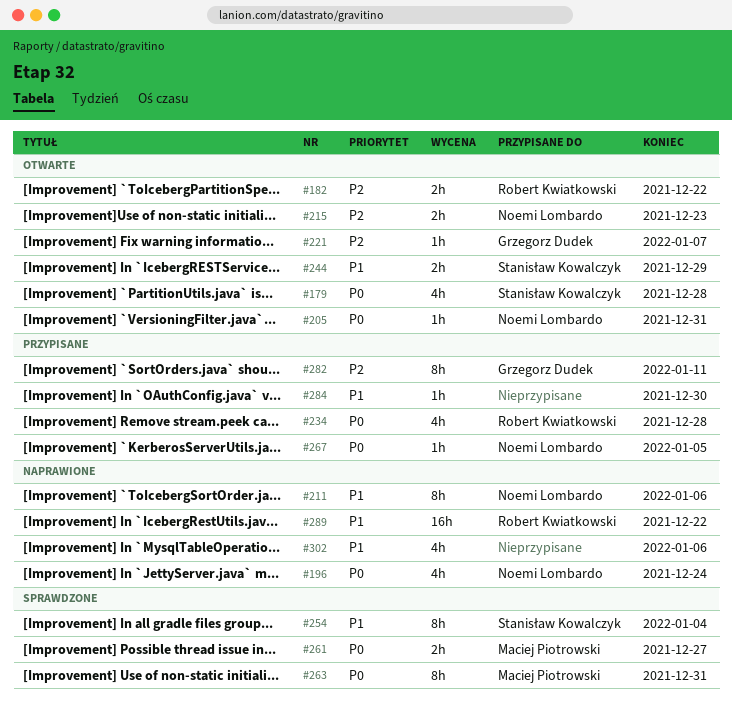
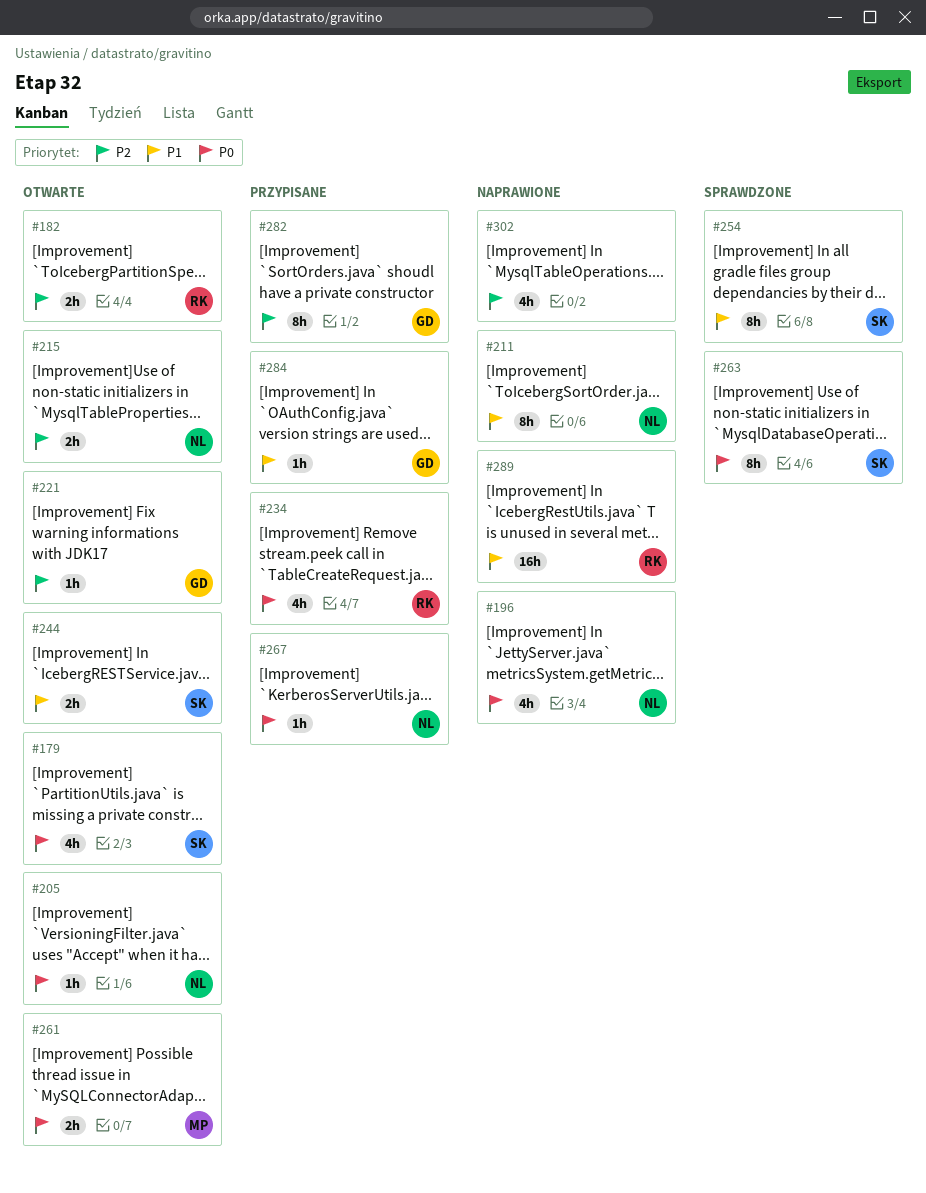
#261, status: Sprawdzone -> Otwarte
#263, owner: Maciej Piotrowski -> Stanisław Kowalczyk
#284, owner: none -> Grzegorz Dudek
#302, priority: P1 -> P2

